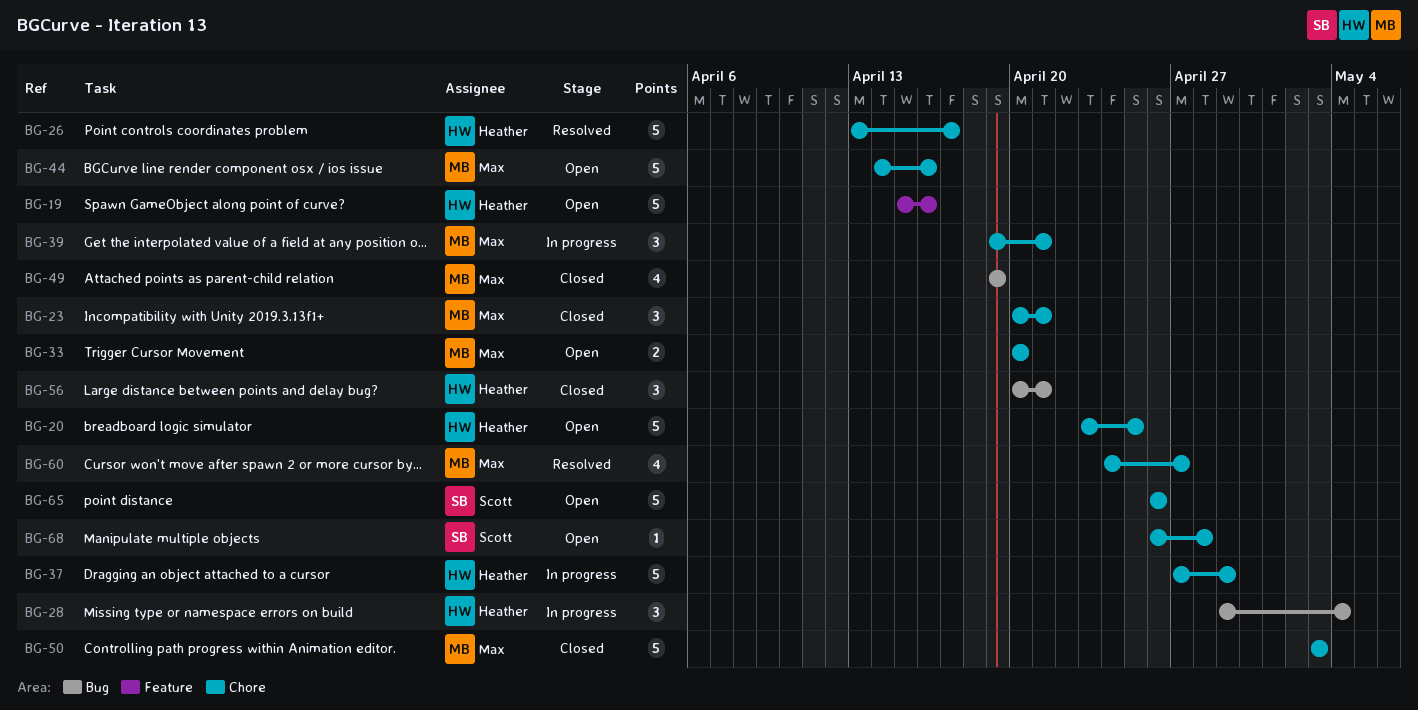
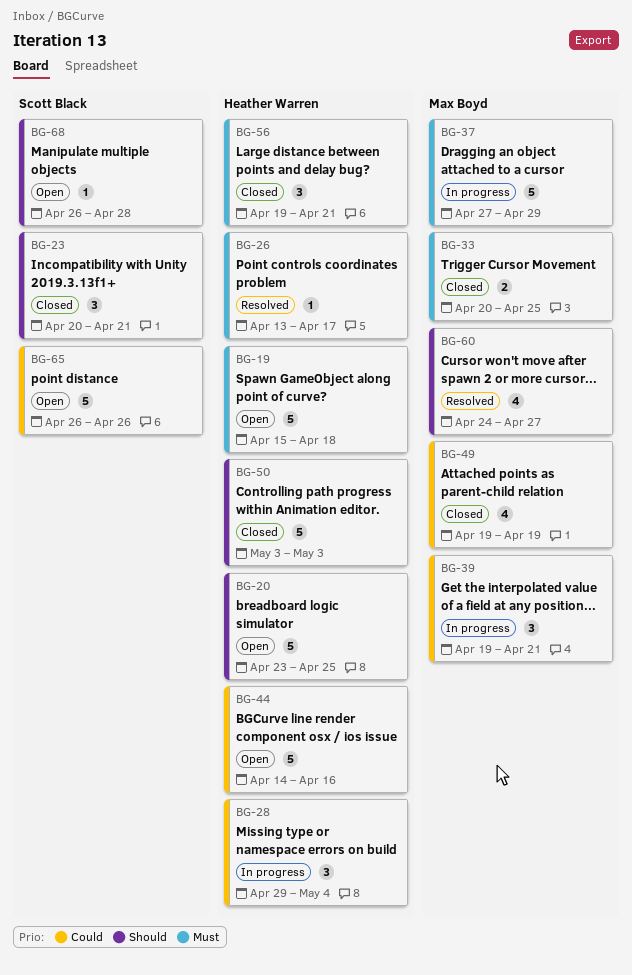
BG-19, due: Apr 16 -> Apr 18
BG-23, owner: Max Boyd -> Scott Black
BG-26, estimate: 5 -> 1
BG-33, status: Open -> Closed
BG-33, due: Apr 20 -> Apr 25
BG-37, owner: Heather Warren -> Max Boyd
BG-44, owner: Max Boyd -> Heather Warren
BG-50, owner: Max Boyd -> Heather Warren
BG-56, start: Apr 20 -> Apr 19

